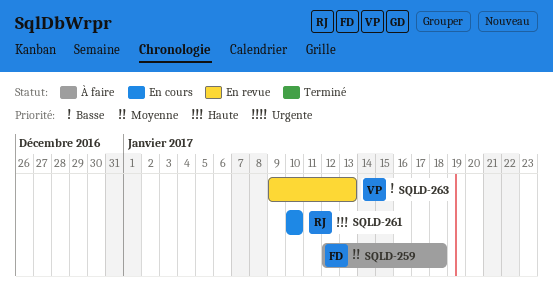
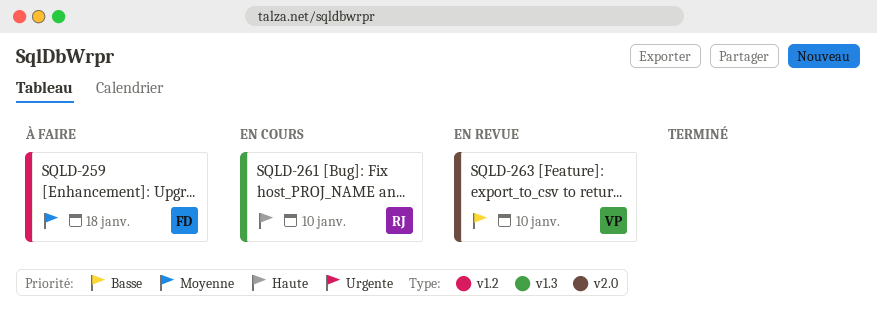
SQLD-263, due: Jan 13 -> Jan 10

